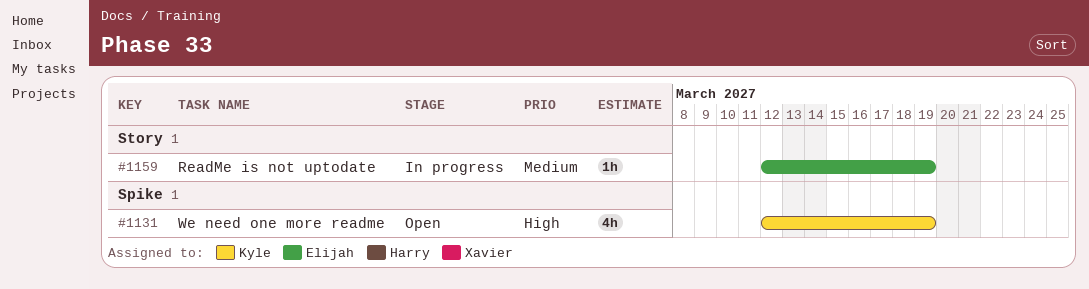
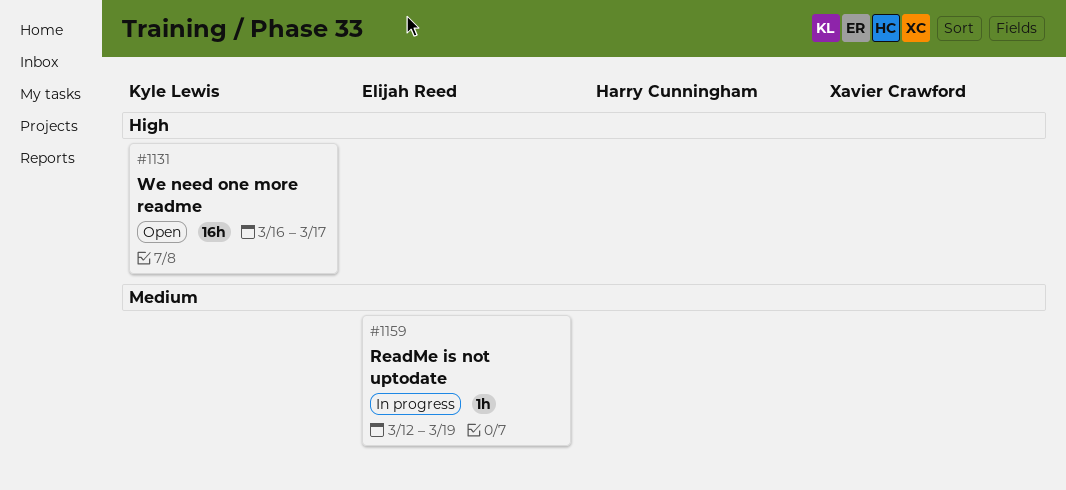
#1131, estimate: 4h -> 16h
#1131, start: Mar 12 -> Mar 16
#1131, due: Mar 19 -> Mar 17

